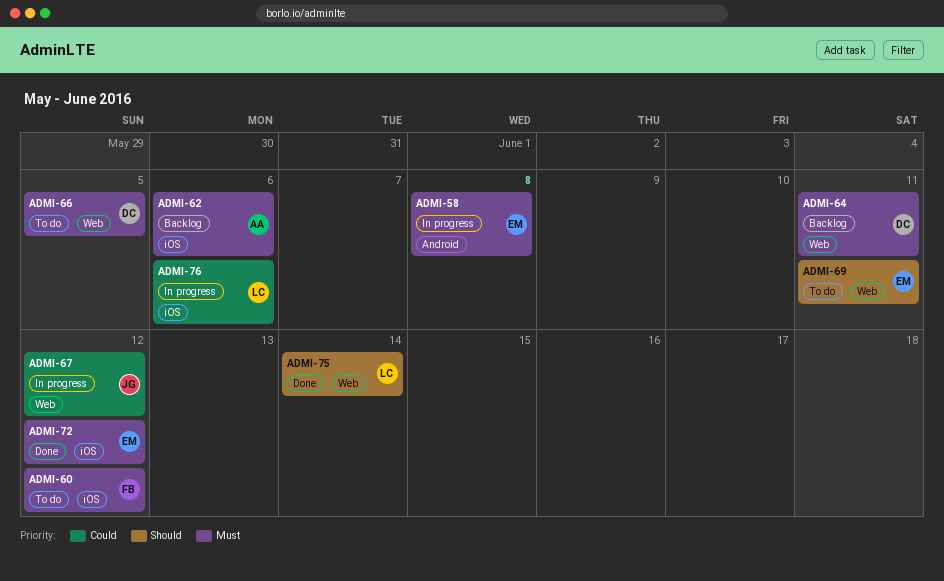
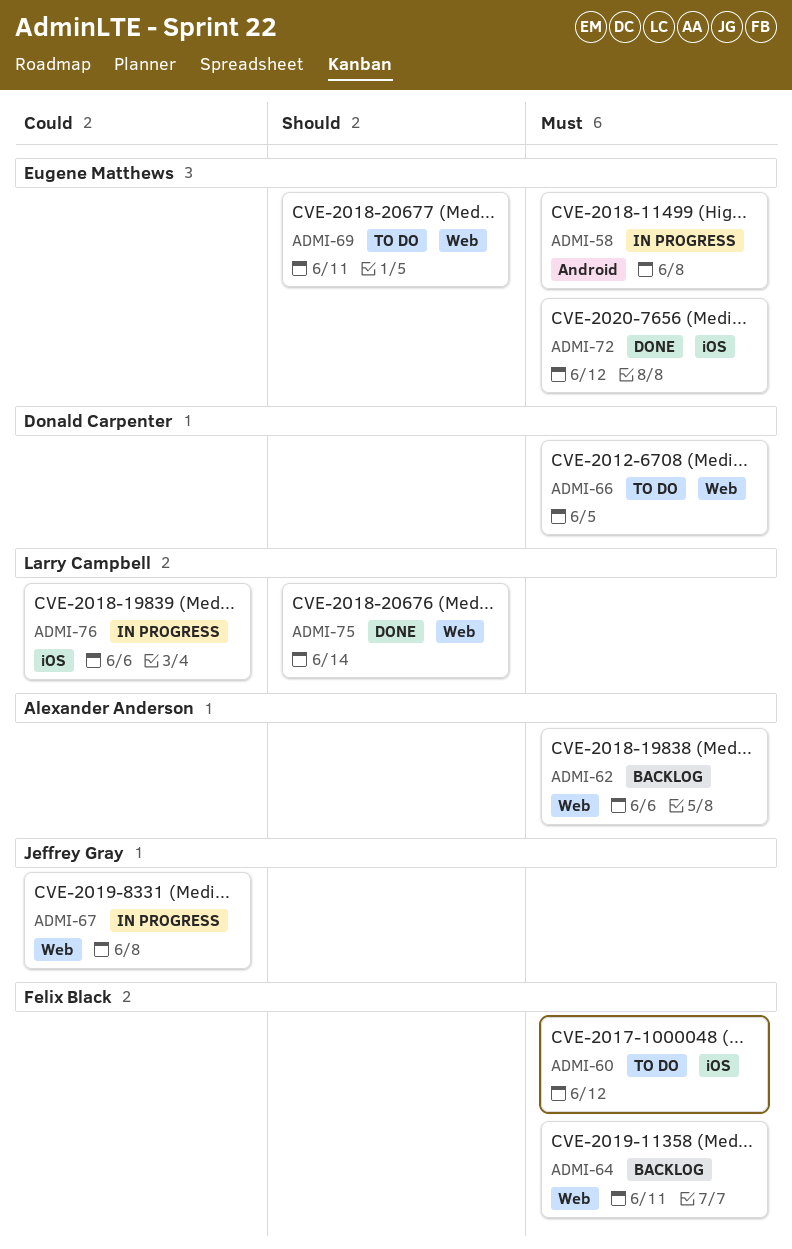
ADMI-62, label: iOS -> Web
ADMI-64, owner: Donald Carpenter -> Felix Black
ADMI-67, due: Jun 12 -> Jun 8

